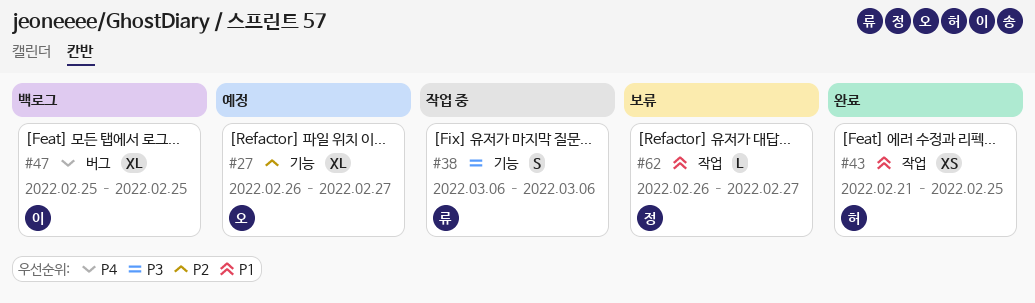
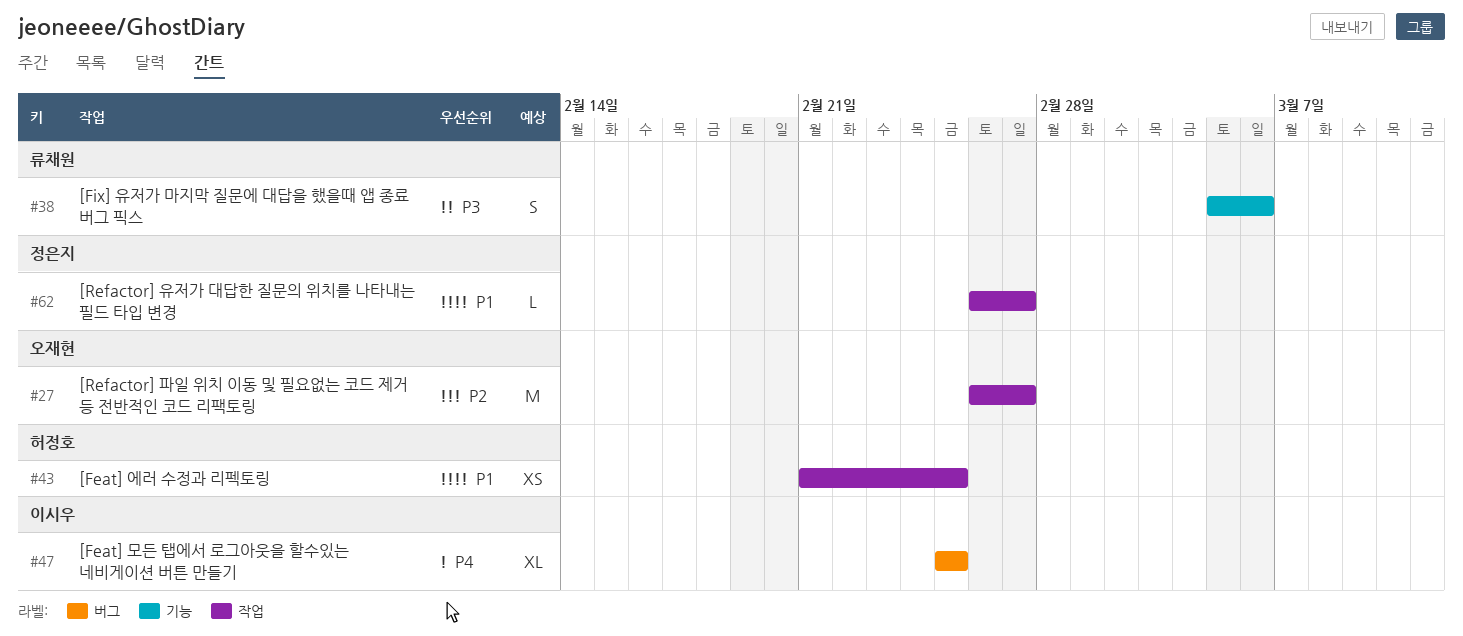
#27, label: 기능 -> 작업
#27, estimate: XL -> M
#38, start: Mar 6 -> Mar 5

